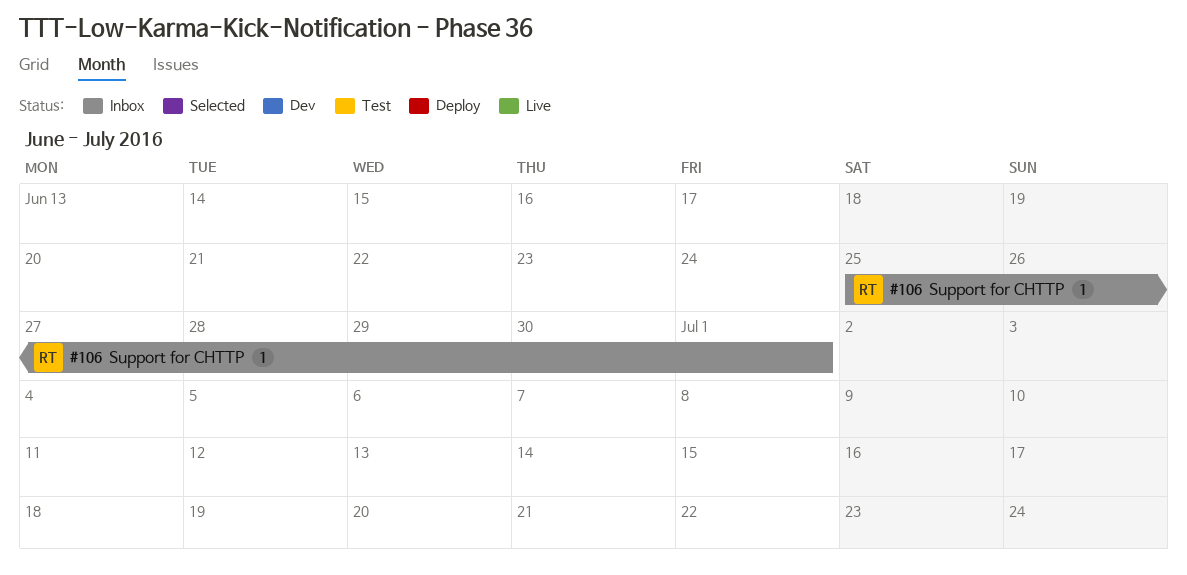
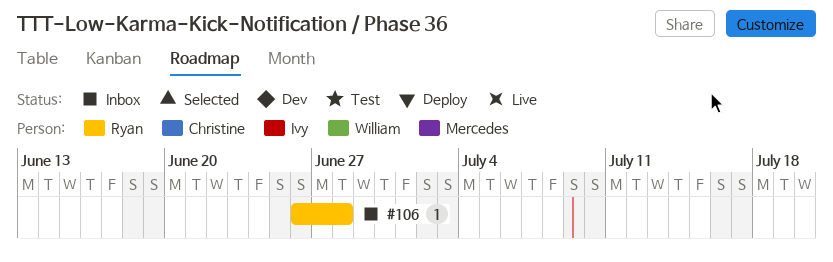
#106, start: Jun 25 -> Jun 26
#106, due: Jul 1 -> Jun 28

